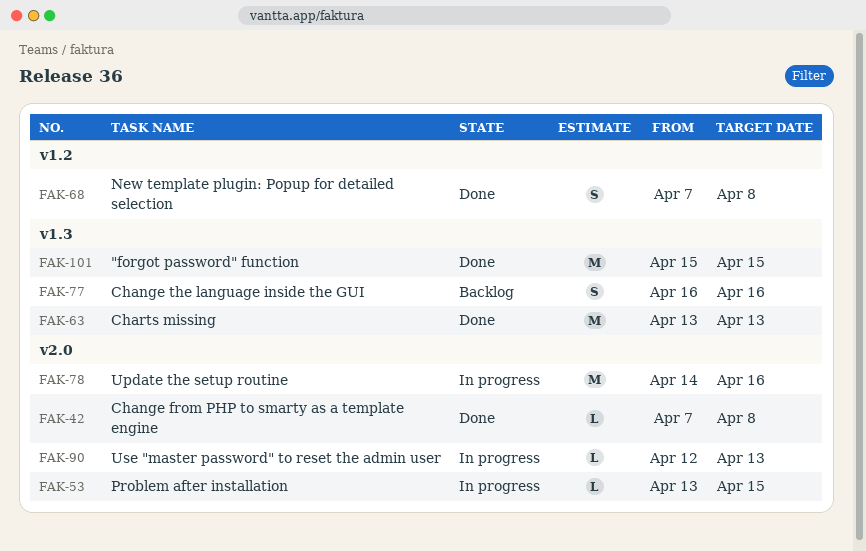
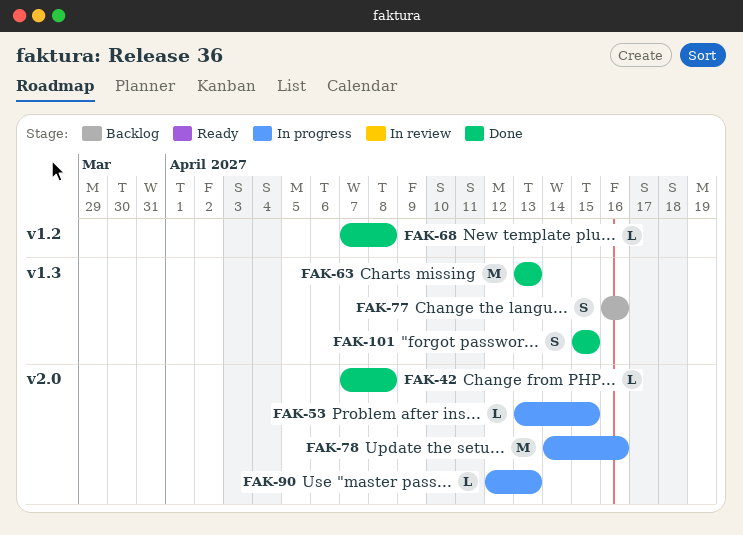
FAK-68, estimate: S -> L
FAK-101, estimate: M -> S

